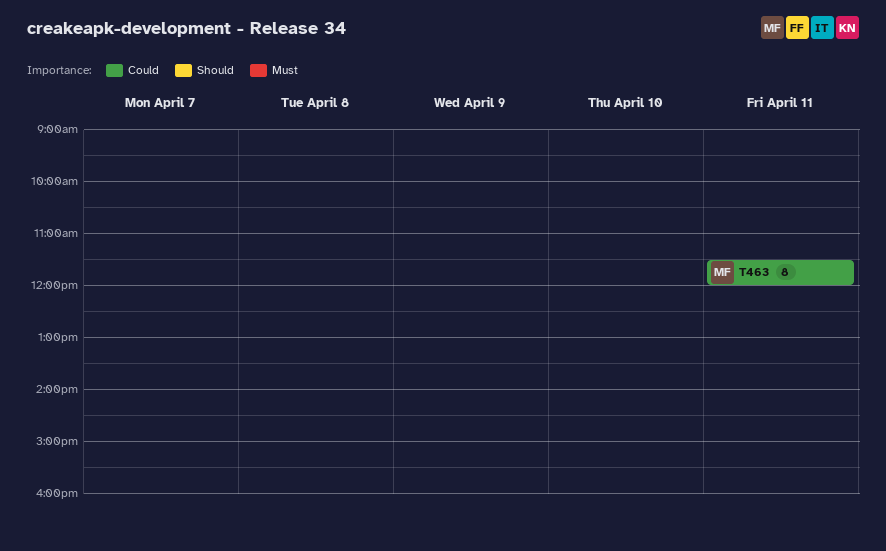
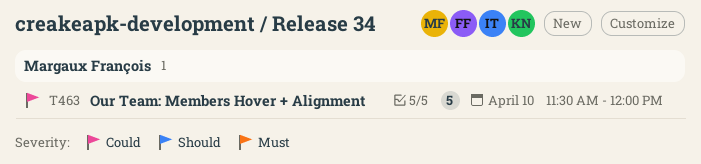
T463, estimate: 8 -> 5
T463, day: Apr 11 -> Apr 10

